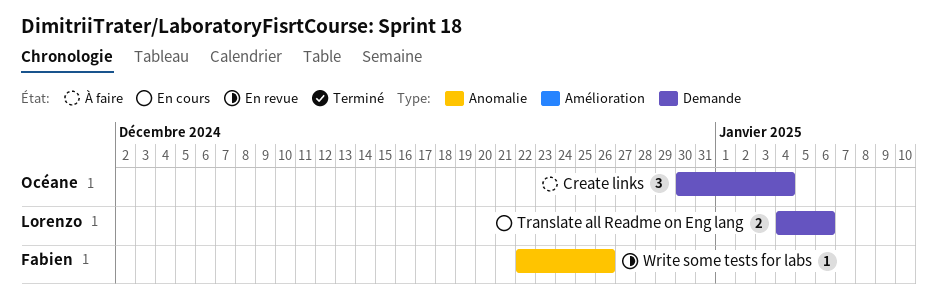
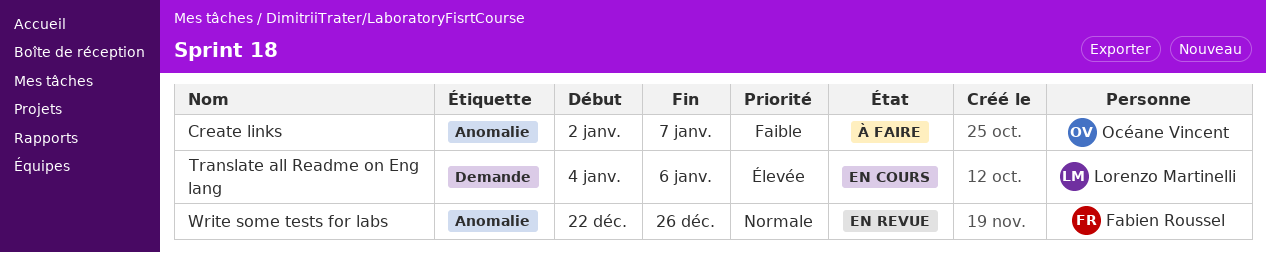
Create links, label: Demande -> Anomalie
Create links, start: Dec 30 -> Jan 2
Create links, due: Jan 4 -> Jan 7

